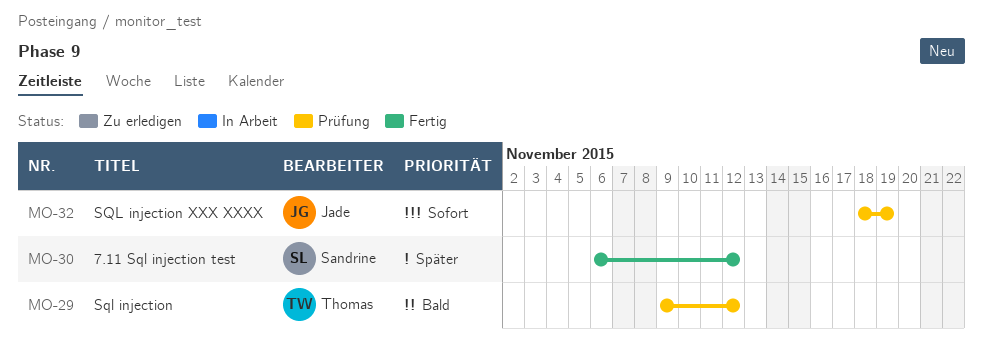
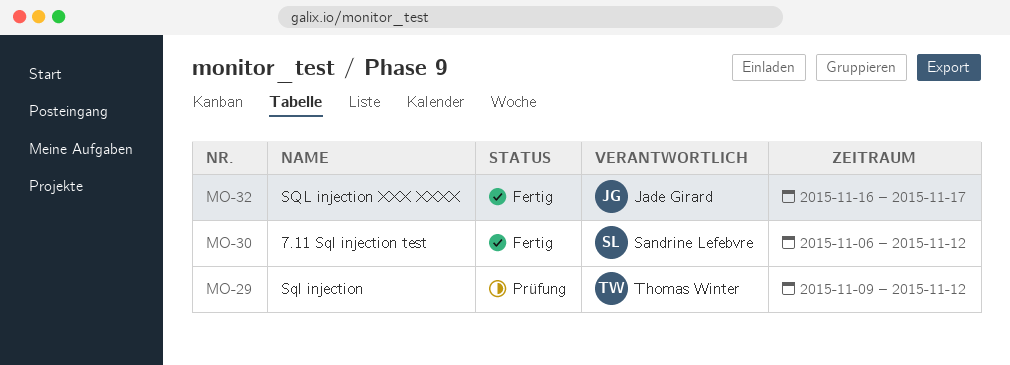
MO-32, status: Prüfung -> Fertig
MO-32, start: Nov 18 -> Nov 16
MO-32, due: Nov 19 -> Nov 17

